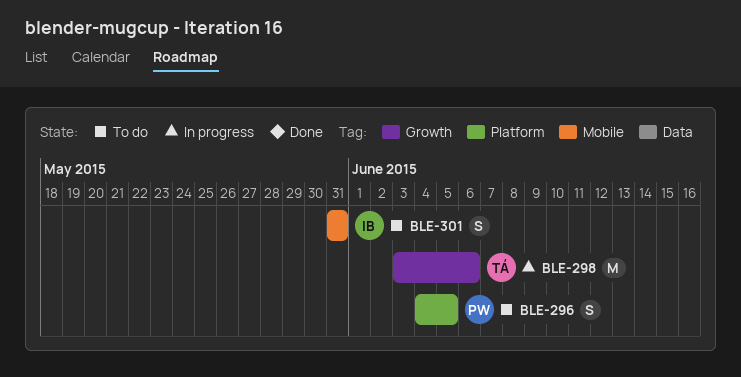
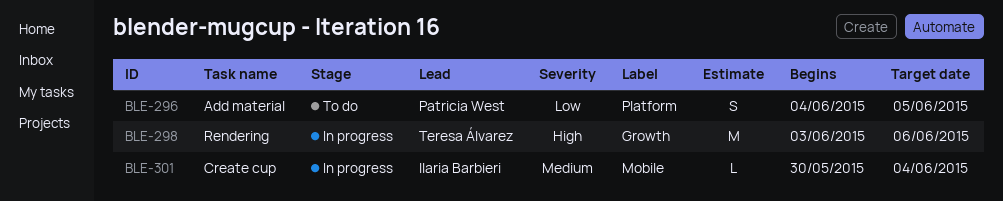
BLE-301, status: To do -> In progress
BLE-301, estimate: S -> L
BLE-301, start: May 31 -> May 30
BLE-301, due: May 31 -> Jun 4

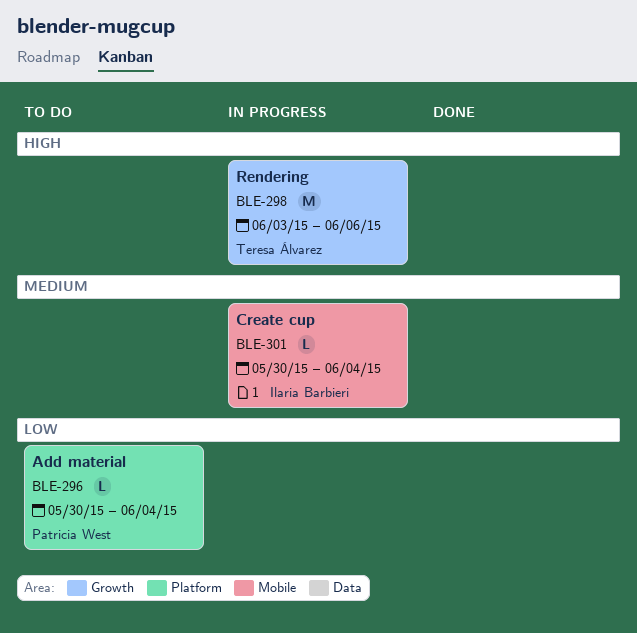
BLE-296, estimate: S -> L
BLE-296, start: Jun 4 -> May 30
BLE-296, due: Jun 5 -> Jun 4

